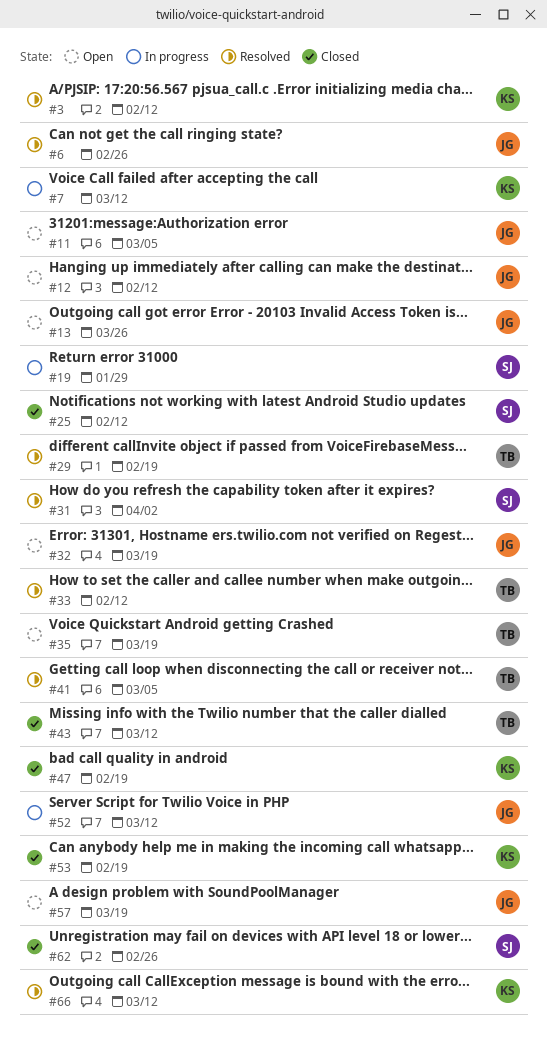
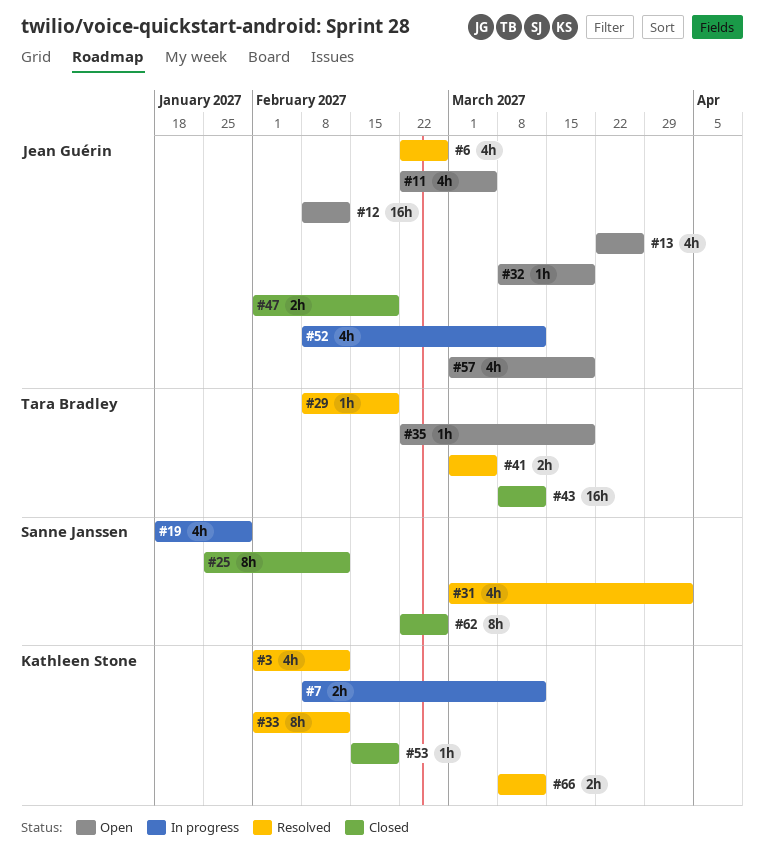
#33, owner: Tara Bradley -> Kathleen Stone
#47, owner: Kathleen Stone -> Jean Guérin

